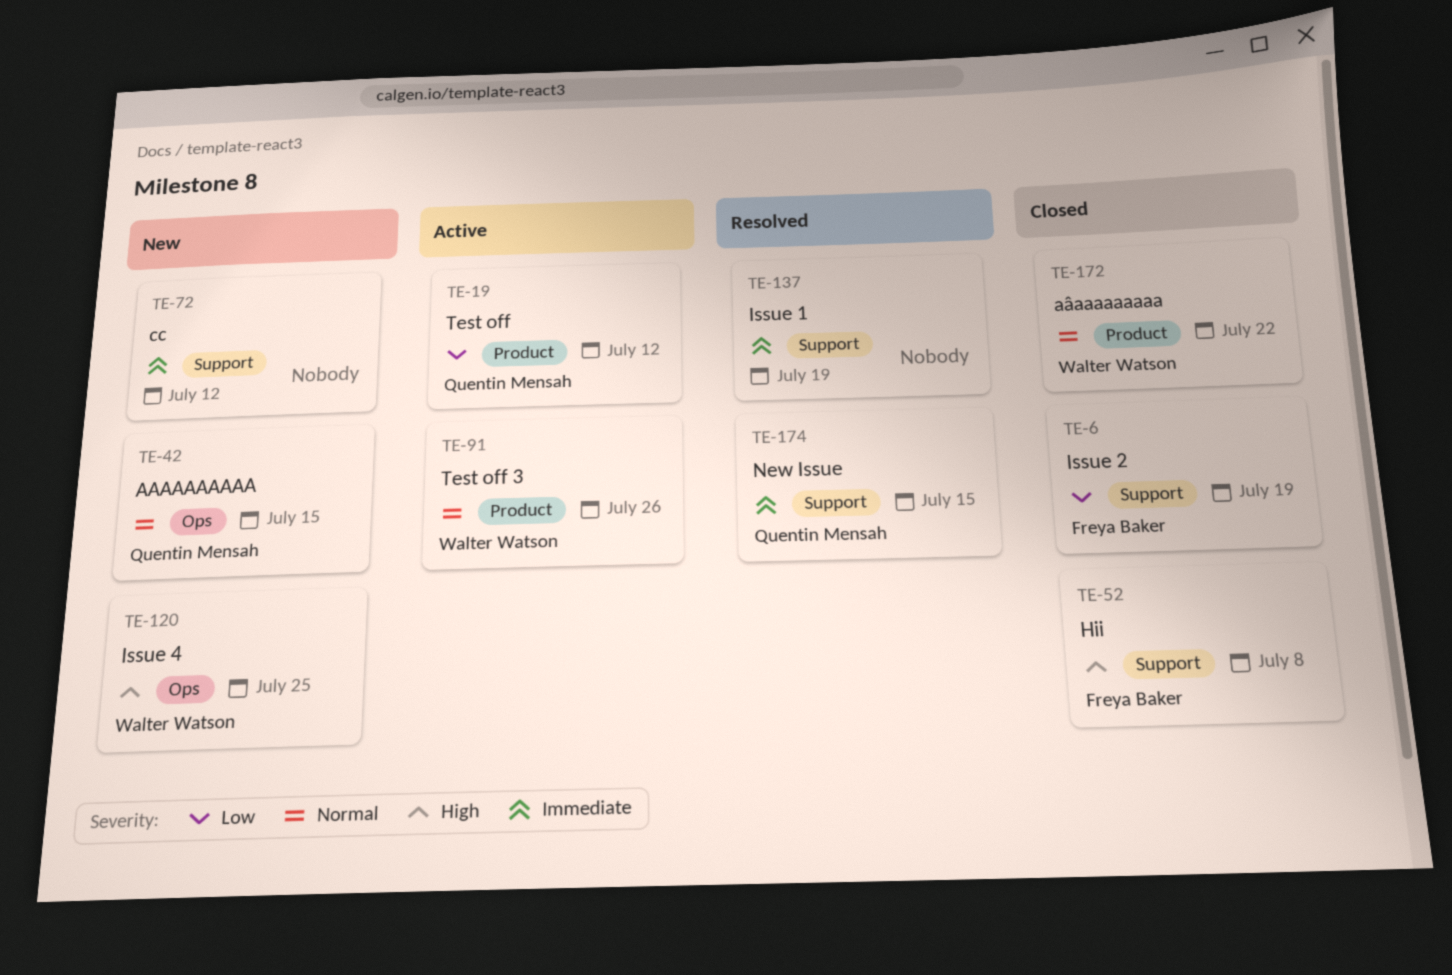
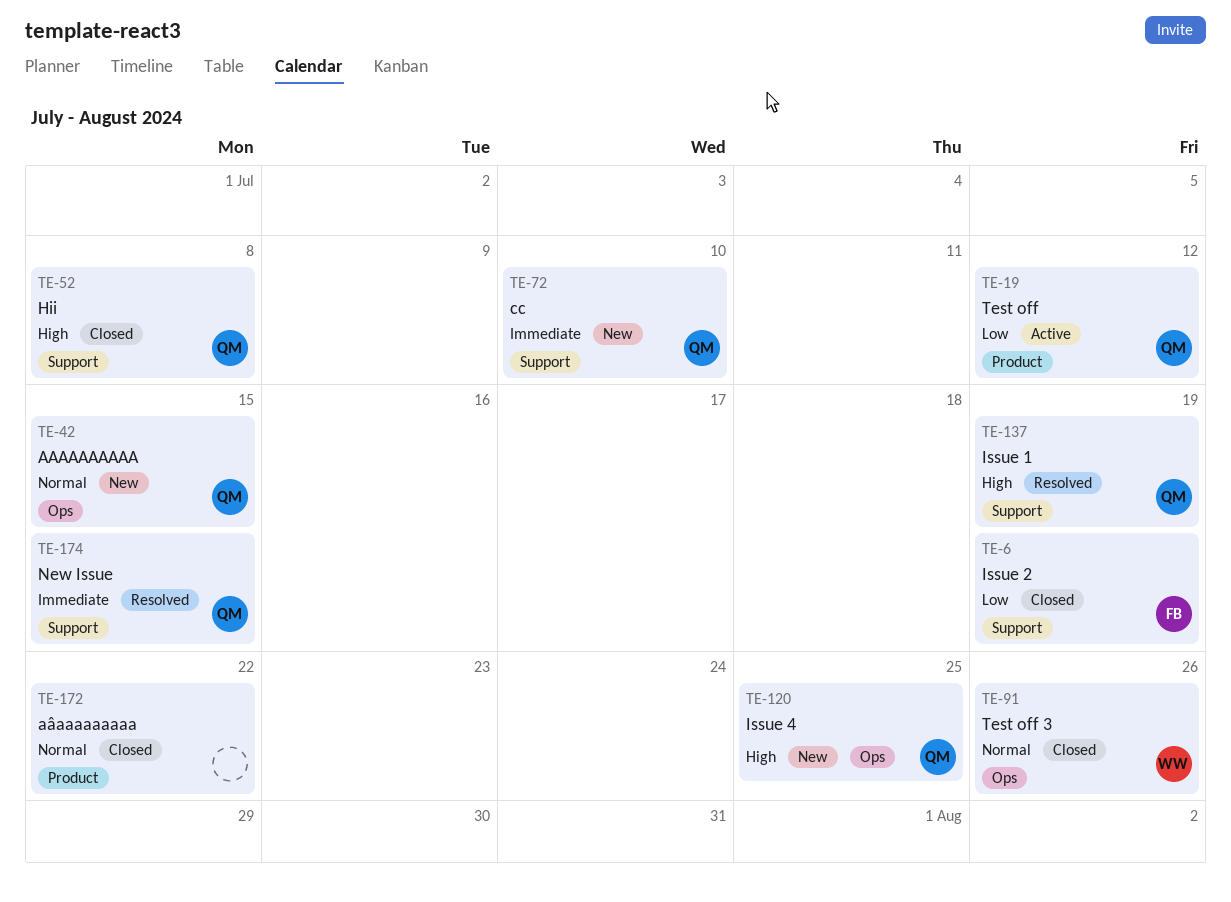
TE-52, owner: Freya Baker -> Quentin Mensah
TE-72, owner: none -> Quentin Mensah
TE-72, due: Jul 12 -> Jul 10
TE-91, status: Active -> Closed
TE-91, label: Product -> Ops
TE-120, owner: Walter Watson -> Quentin Mensah
TE-137, owner: none -> Quentin Mensah
TE-137, priority: Immediate -> High
TE-172, owner: Walter Watson -> none

